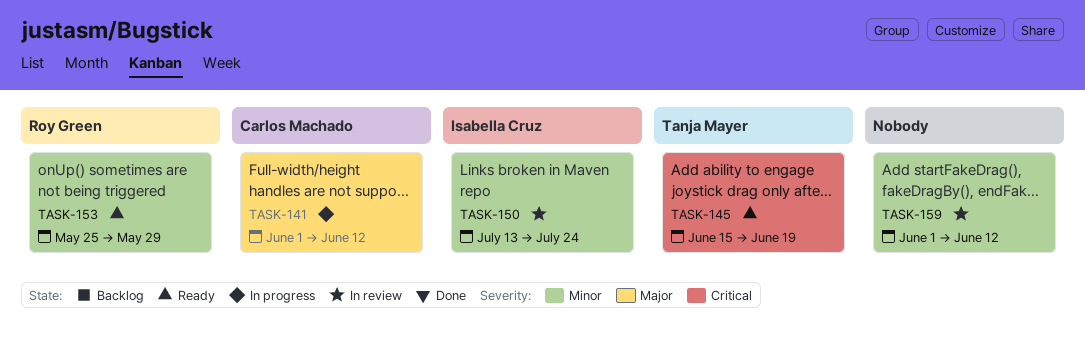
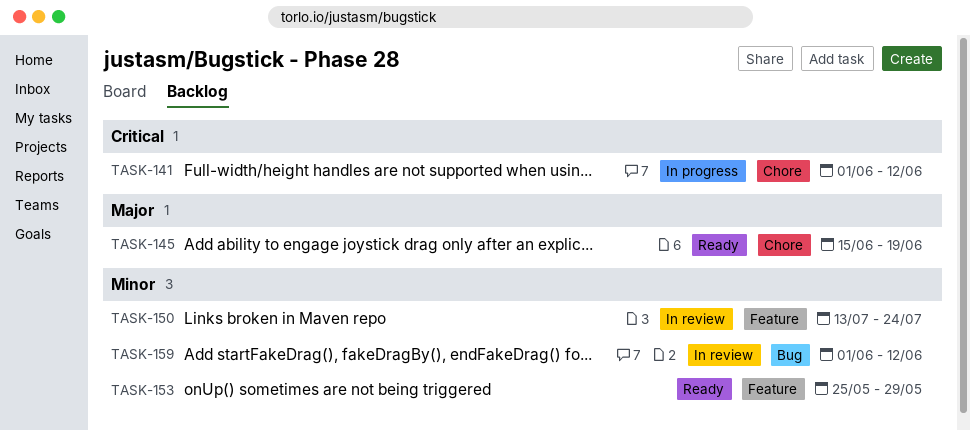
TASK-141, priority: Major -> Critical
TASK-145, priority: Critical -> Major

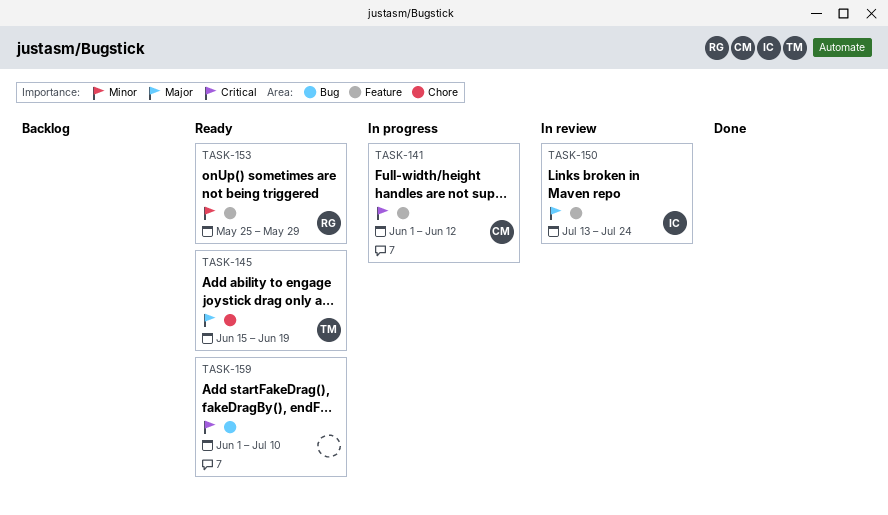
TASK-141, label: Chore -> Feature
TASK-150, priority: Minor -> Major
TASK-159, status: In review -> Ready
TASK-159, priority: Minor -> Critical
TASK-159, due: Jun 12 -> Jul 10

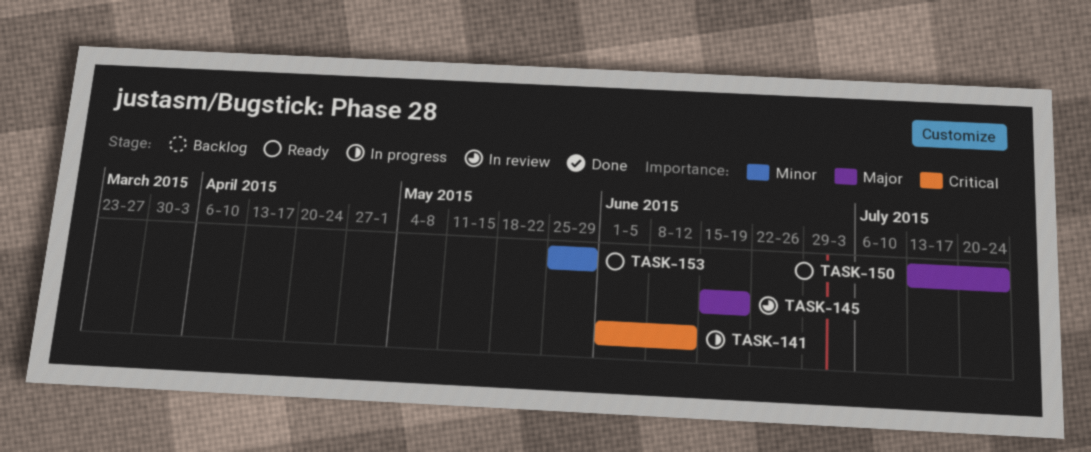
TASK-145, status: Ready -> In review
TASK-150, status: In review -> Ready
TASK-159: present -> none

